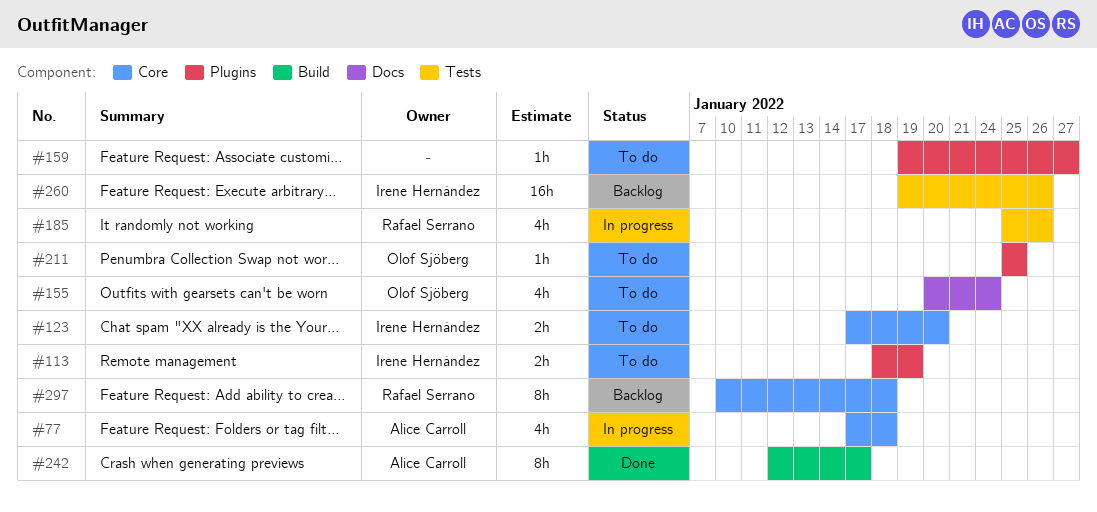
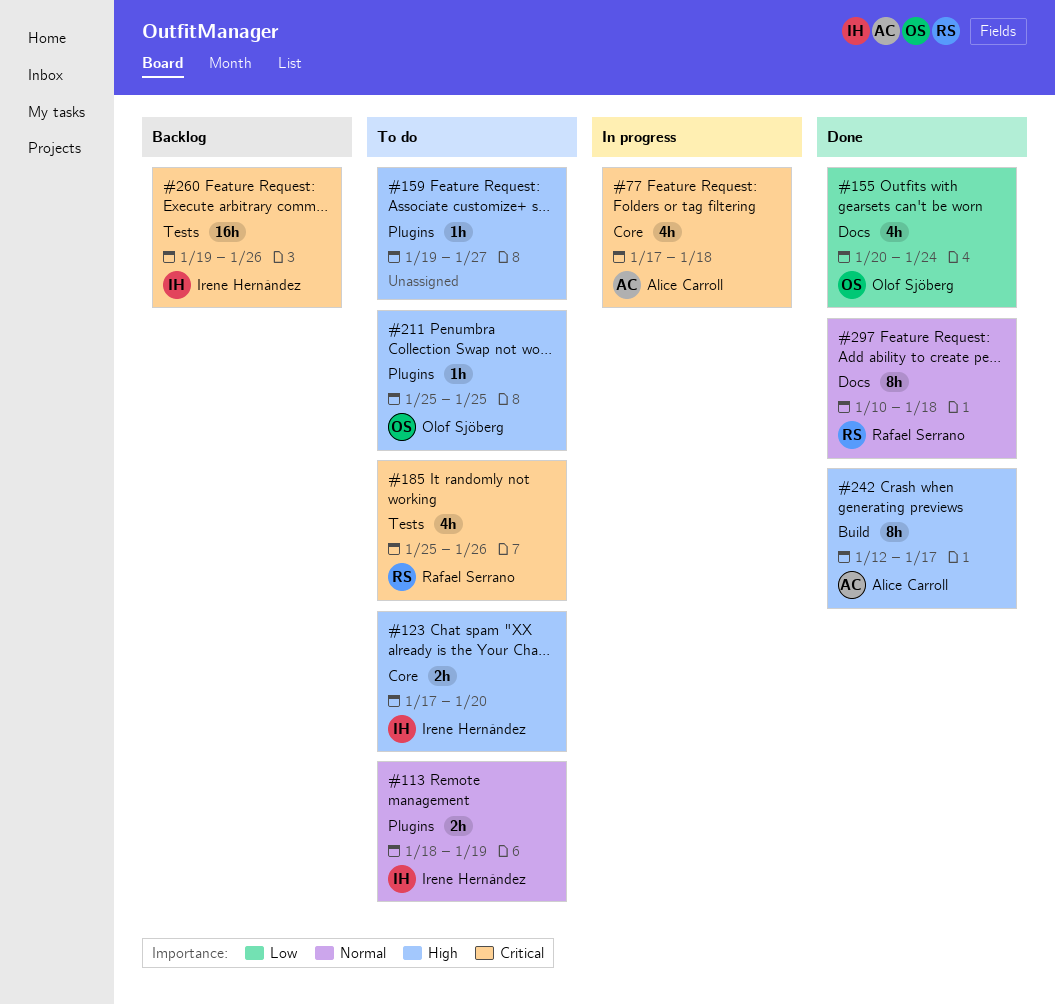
#155, status: To do -> Done
#185, status: In progress -> To do
#297, status: Backlog -> Done
#297, label: Core -> Docs

